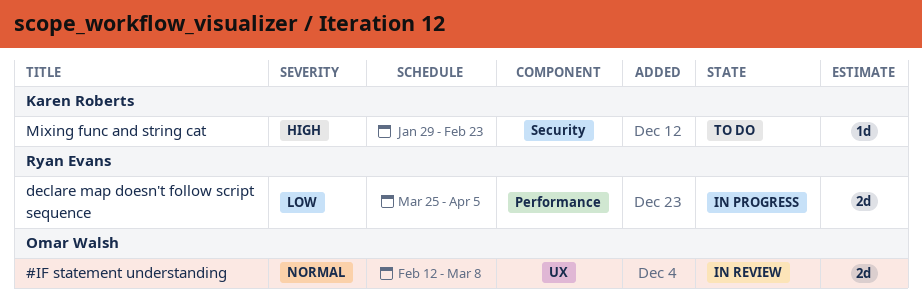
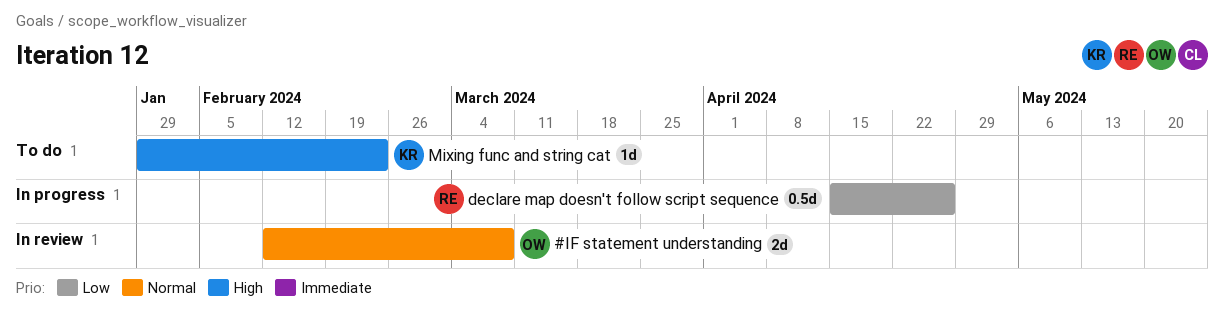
declare map doesn't follow script sequence, estimate: 2d -> 0.5d
declare map doesn't follow script sequence, start: Mar 25 -> Apr 15
declare map doesn't follow script sequence, due: Apr 5 -> Apr 26

